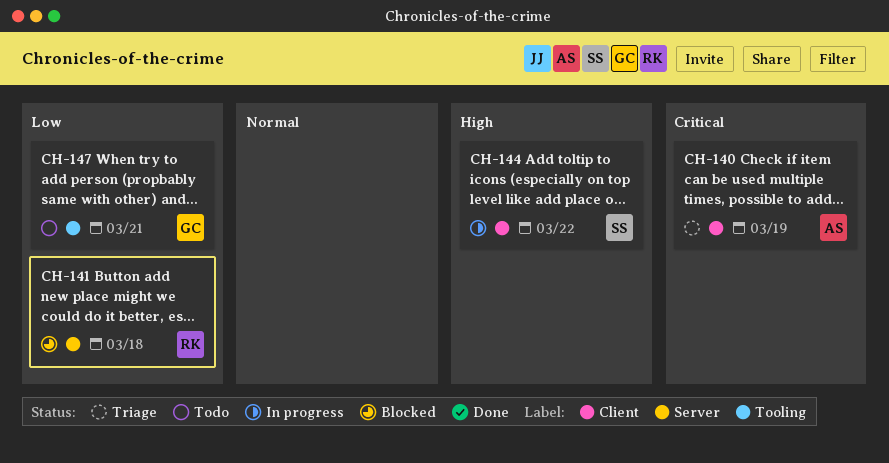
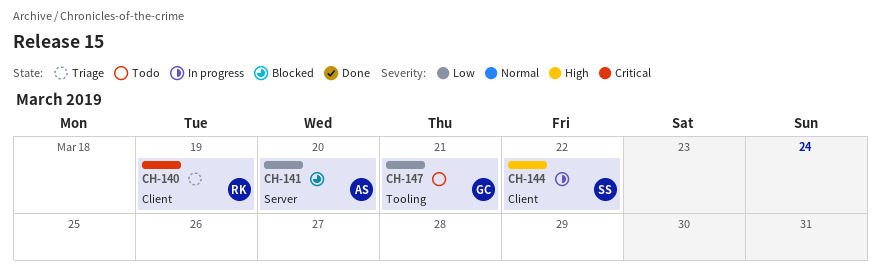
CH-140, owner: AS -> RK
CH-141, owner: RK -> AS
CH-141, due: Mar 18 -> Mar 20

